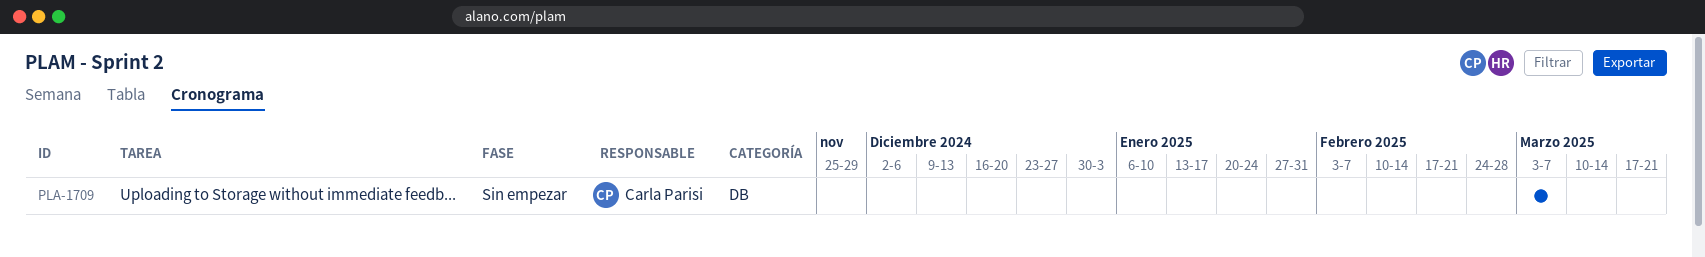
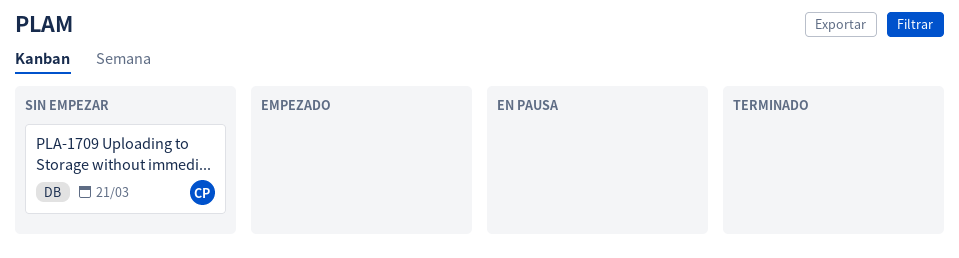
PLA-1709, due: Mar 7 -> Mar 21

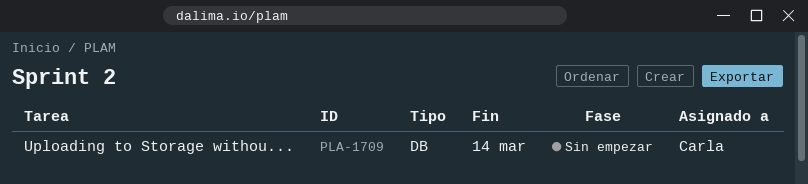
PLA-1709, due: Mar 21 -> Mar 14

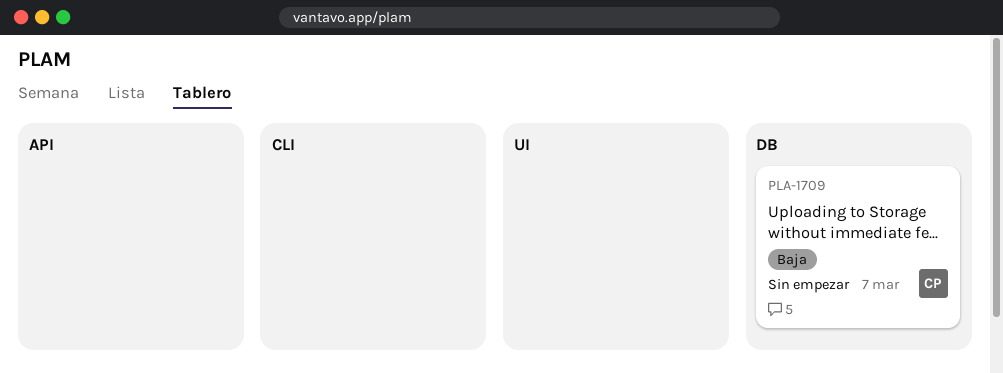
PLA-1709, due: Mar 14 -> Mar 7

